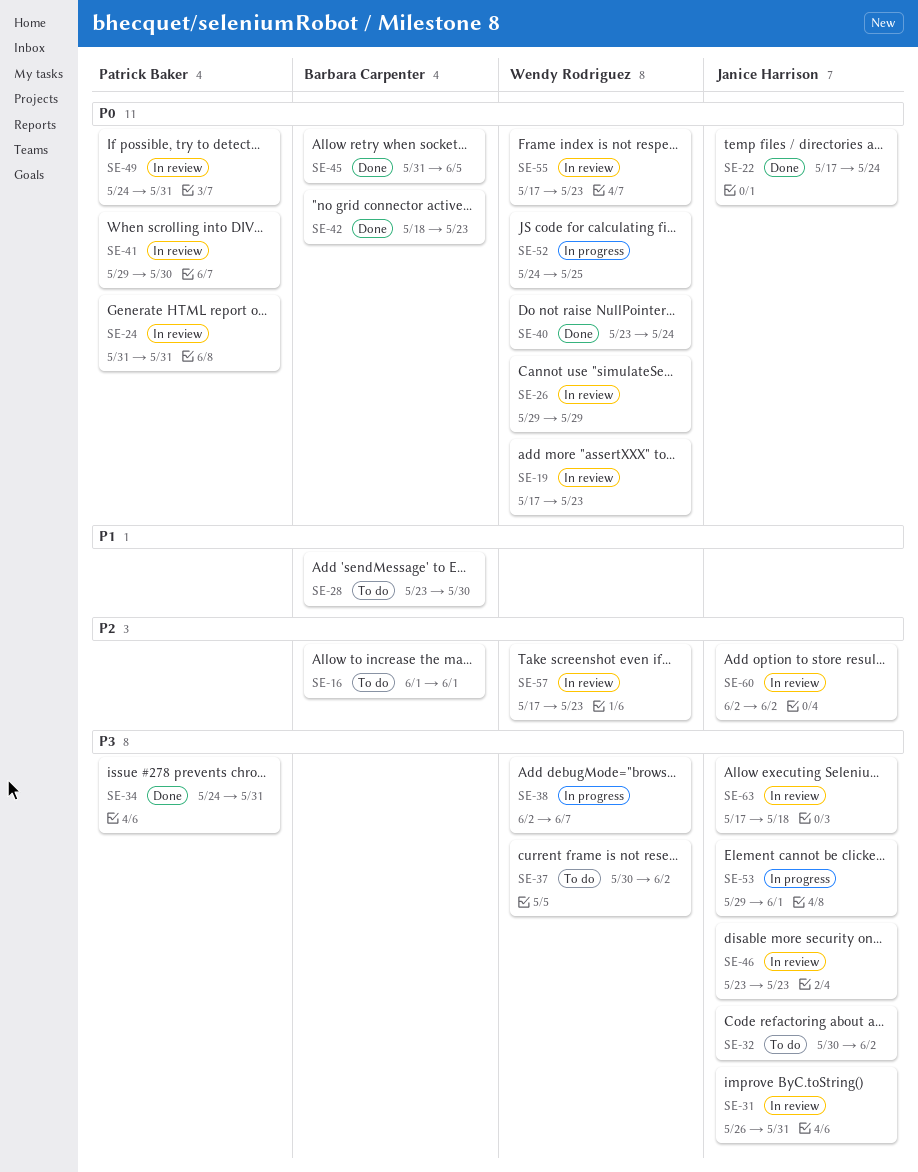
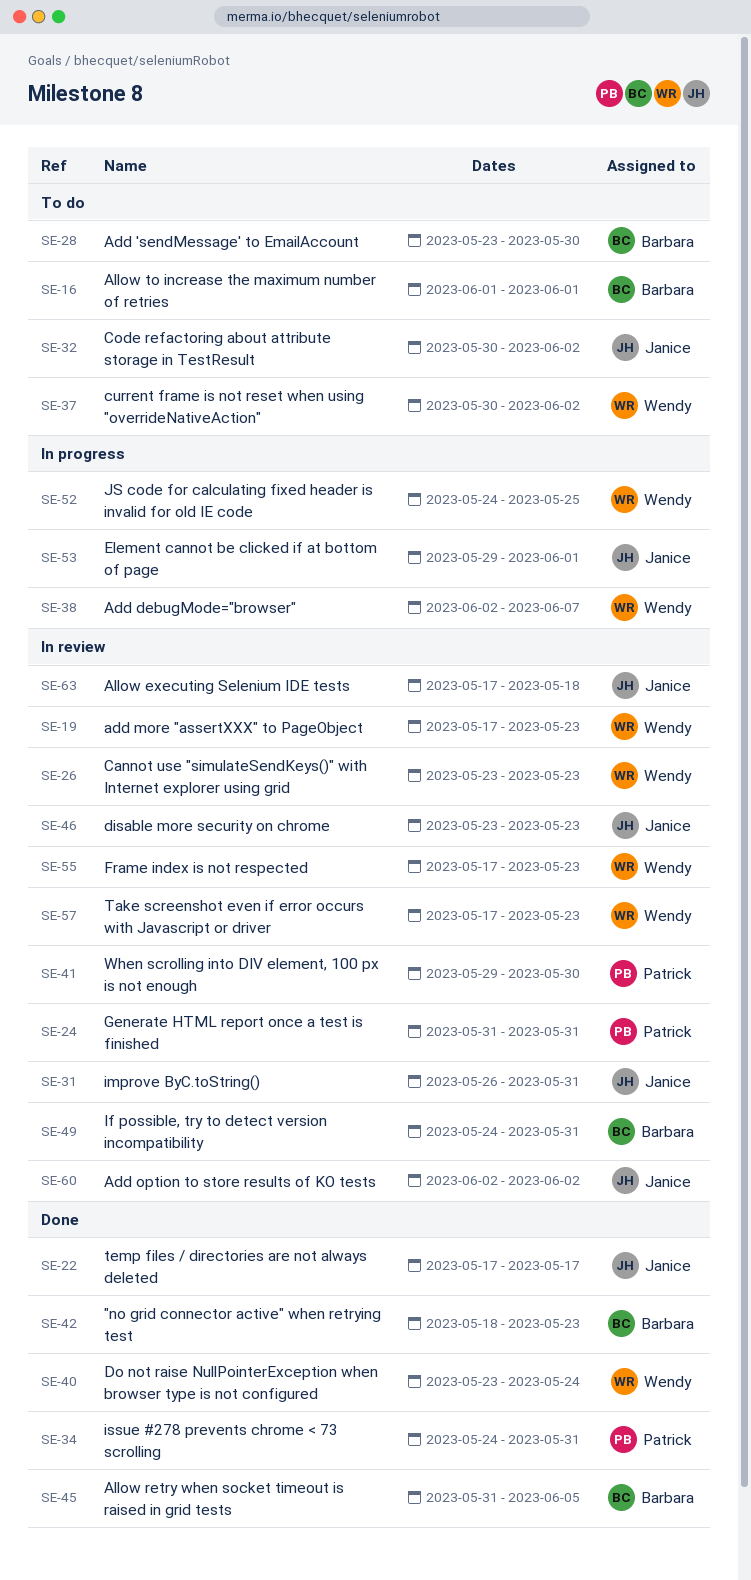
SE-22, due: May 24 -> May 17
SE-26, start: May 29 -> May 23
SE-26, due: May 29 -> May 23
SE-49, owner: Patrick Baker -> Barbara Carpenter

